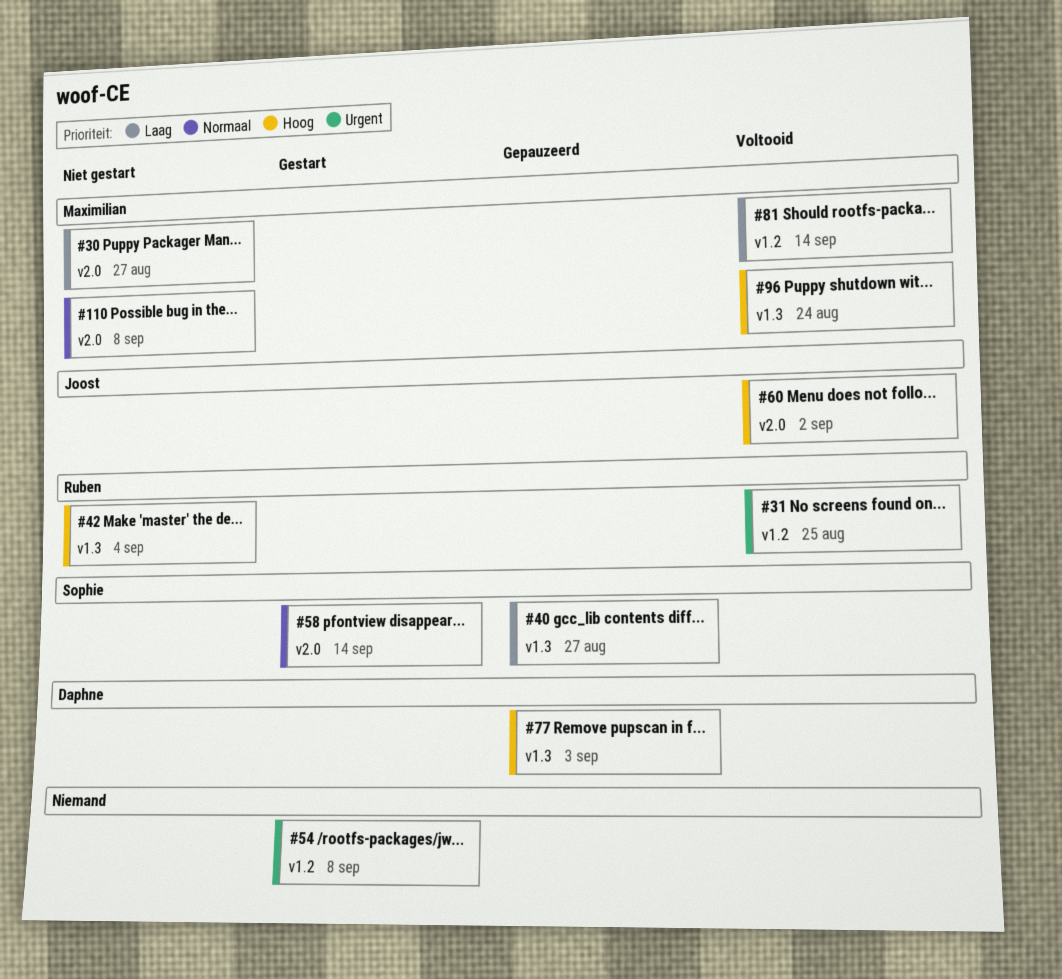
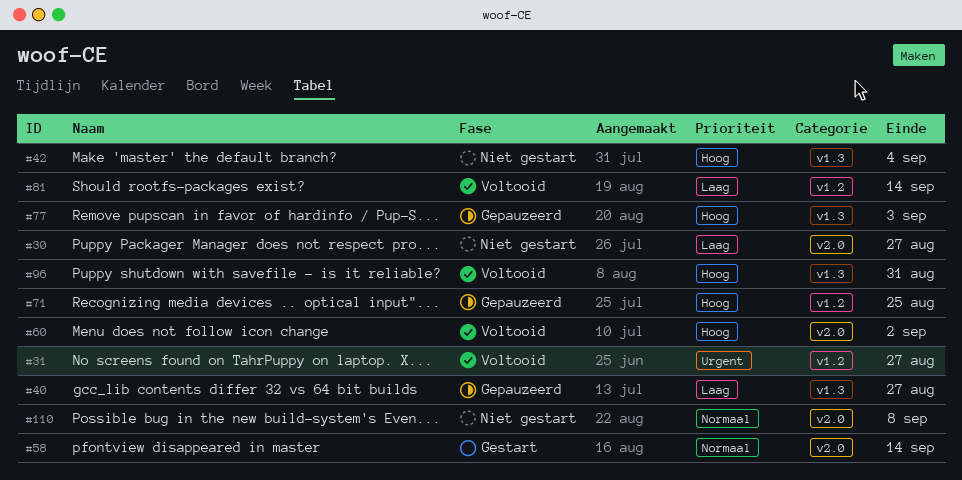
#31, due: Aug 25 -> Aug 27
#54: present -> none
#71: none -> present
#96, due: Aug 24 -> Aug 31

